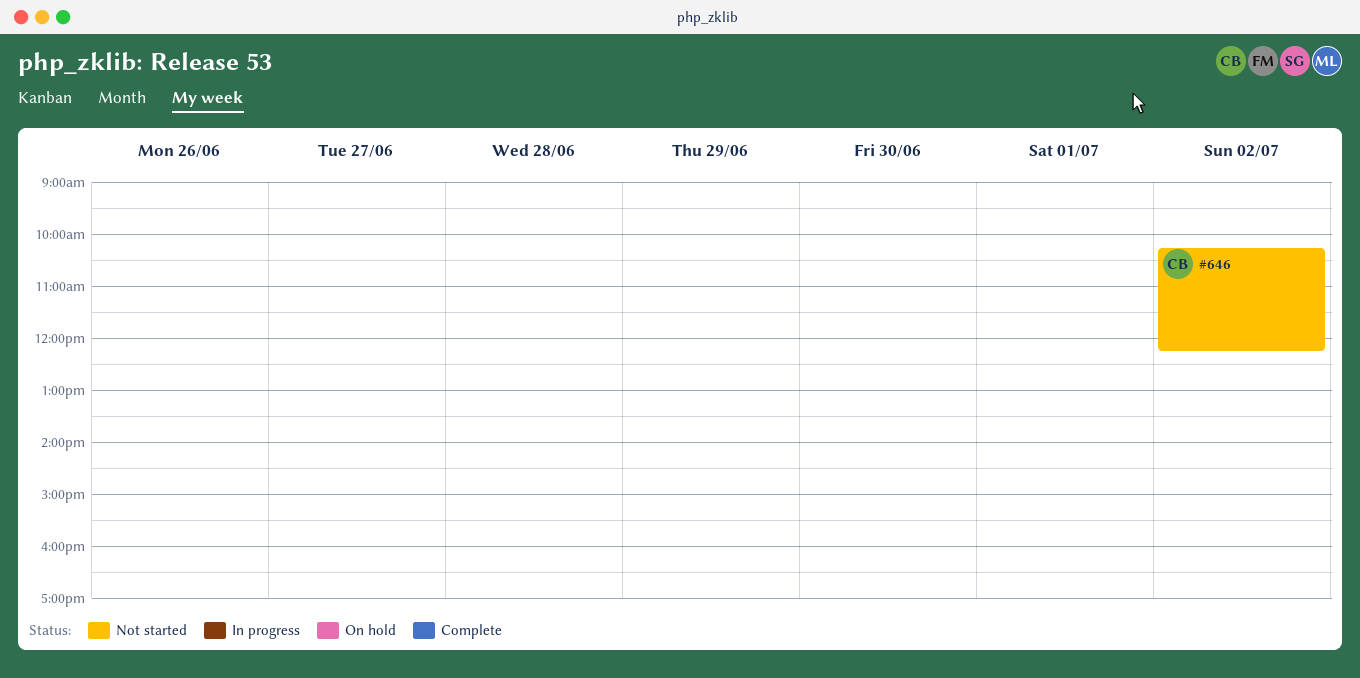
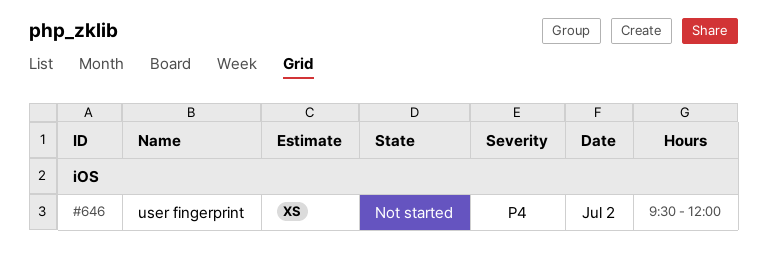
#646, begins: 10:15 -> 09:30
#646, ends: 12:15 -> 12:00

